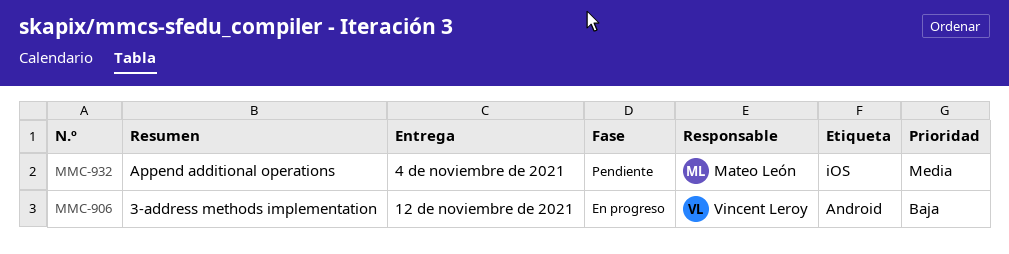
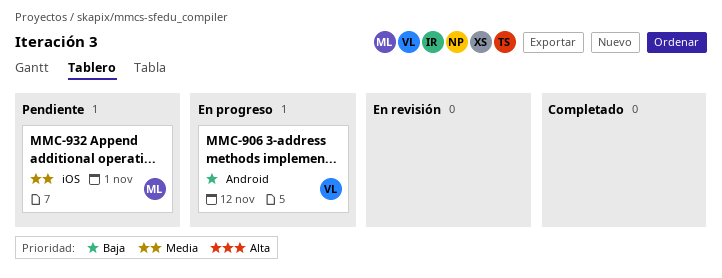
MMC-932, due: Nov 4 -> Nov 1

